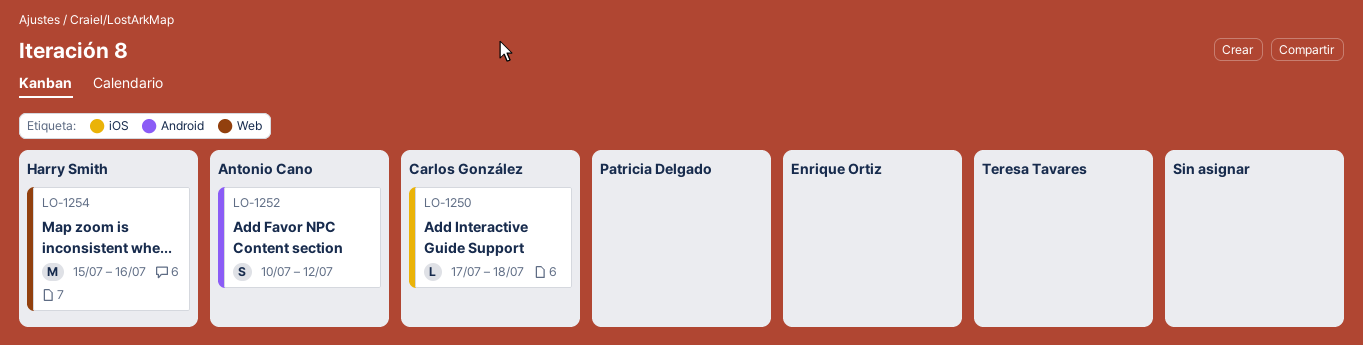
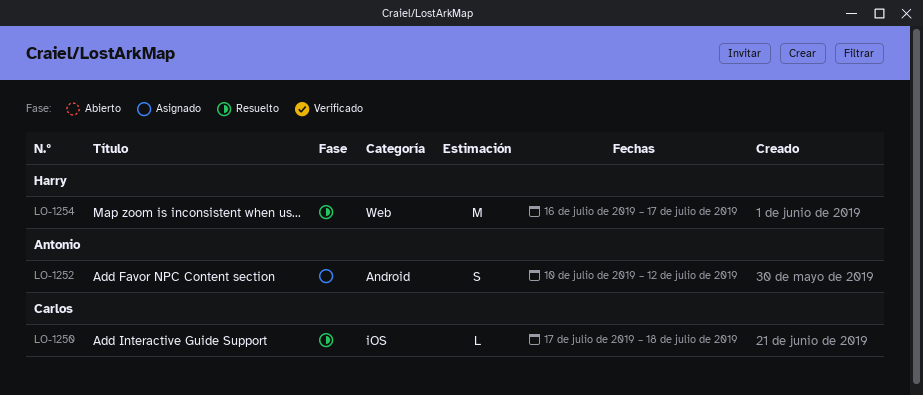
LO-1254, start: Jul 15 -> Jul 16
LO-1254, due: Jul 16 -> Jul 17

